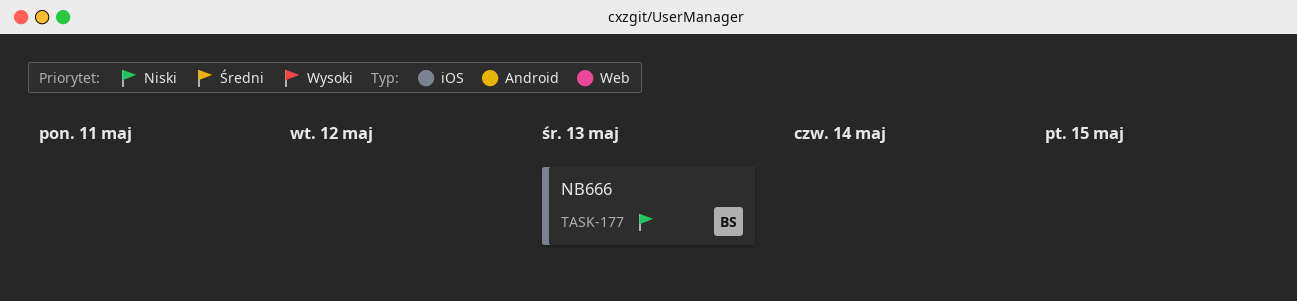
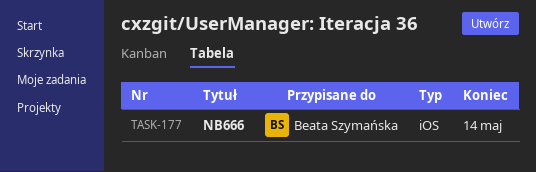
TASK-177, due: May 13 -> May 14

